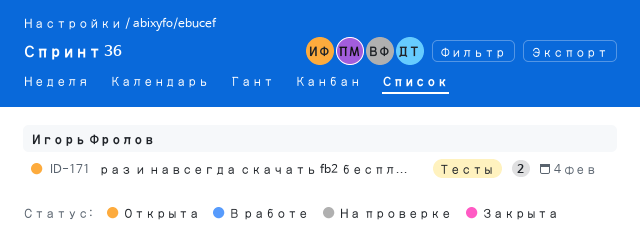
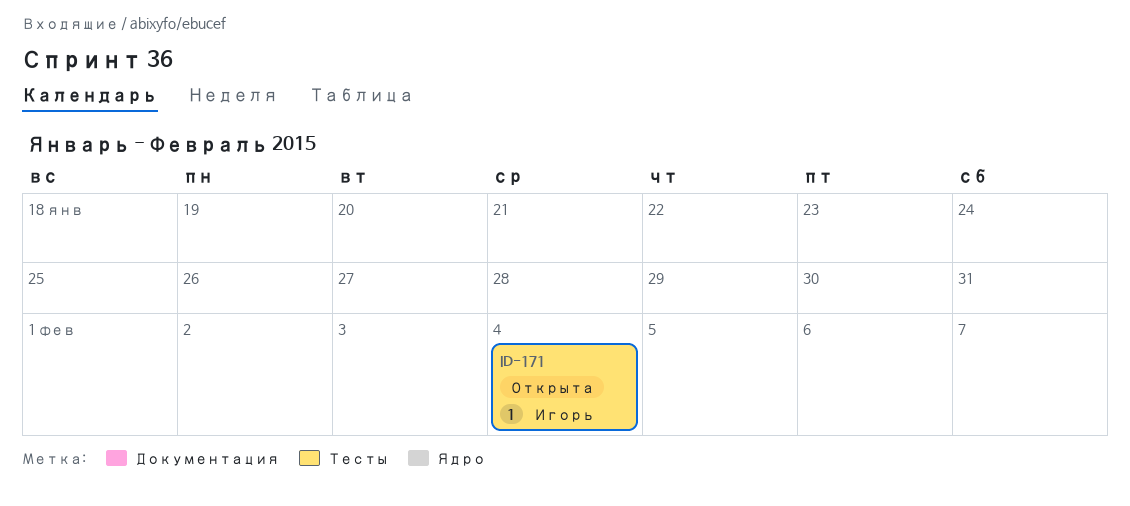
ID-171, estimate: 2 -> 1

